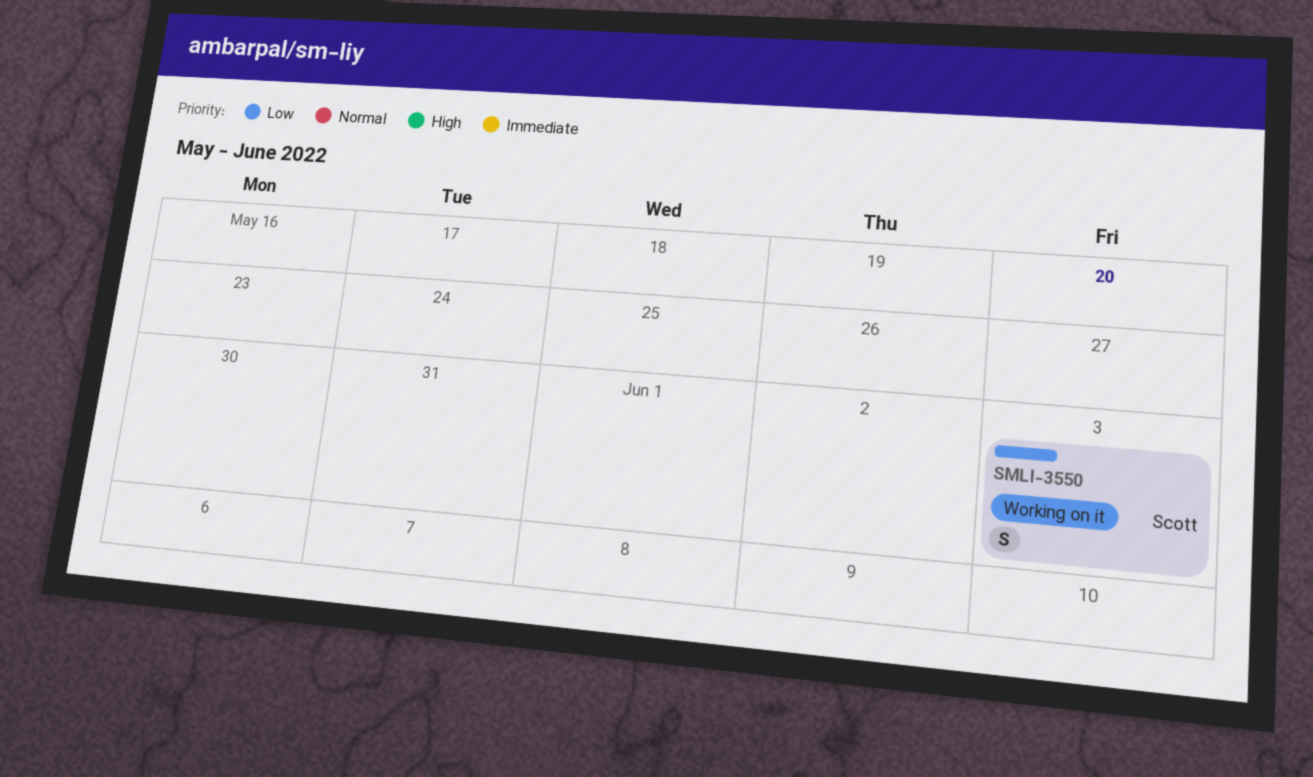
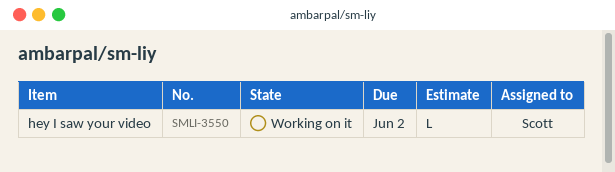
SMLI-3550, estimate: S -> L
SMLI-3550, due: Jun 3 -> Jun 2

